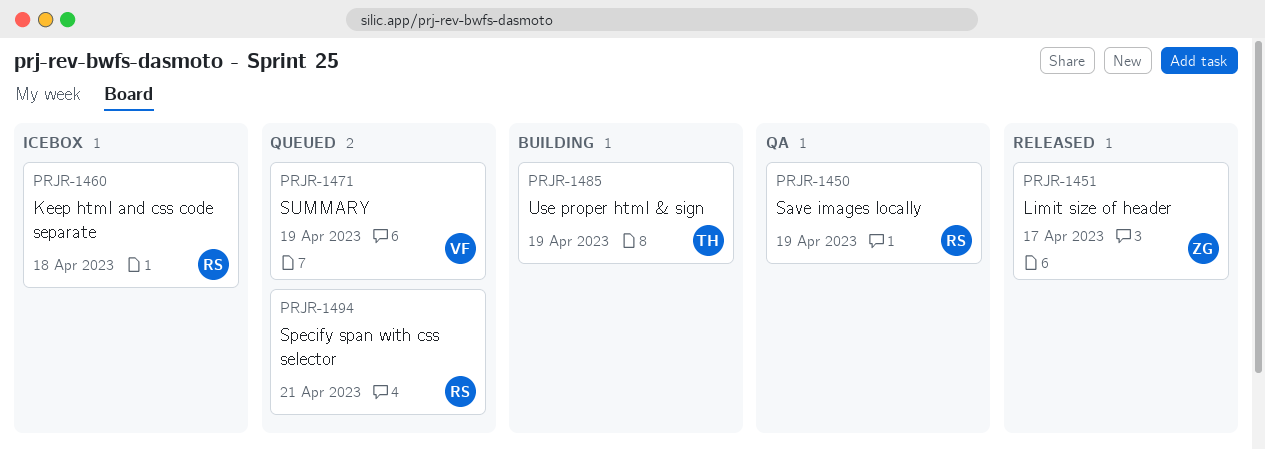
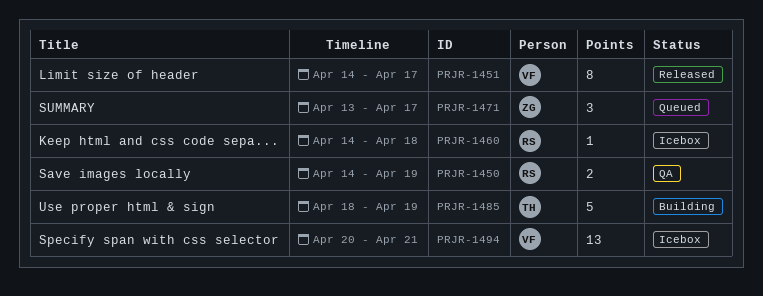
PRJR-1451, owner: ZG -> VF
PRJR-1471, owner: VF -> ZG
PRJR-1471, due: Apr 19 -> Apr 17
PRJR-1494, status: Queued -> Icebox
PRJR-1494, owner: RS -> VF

